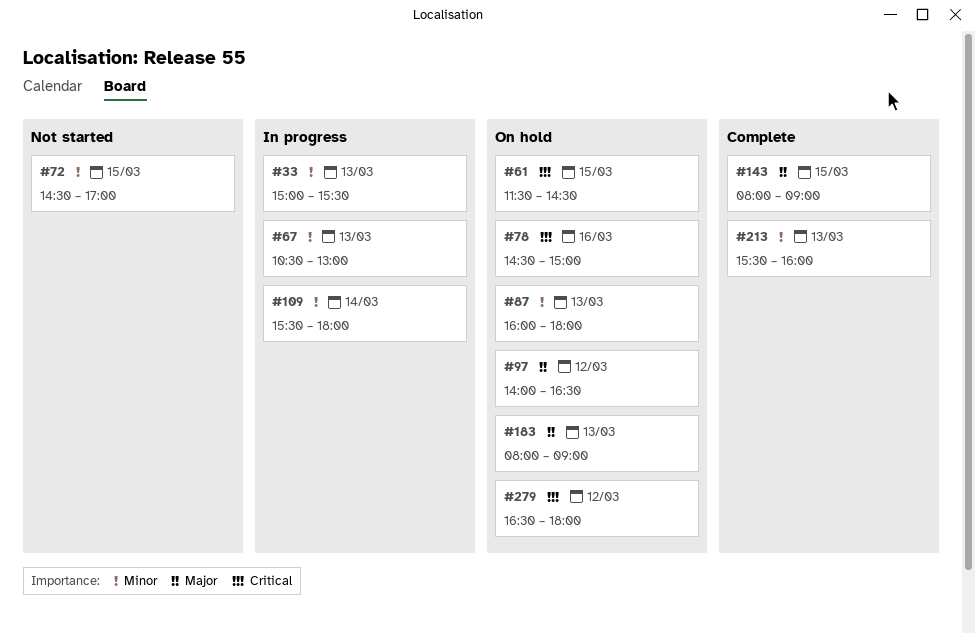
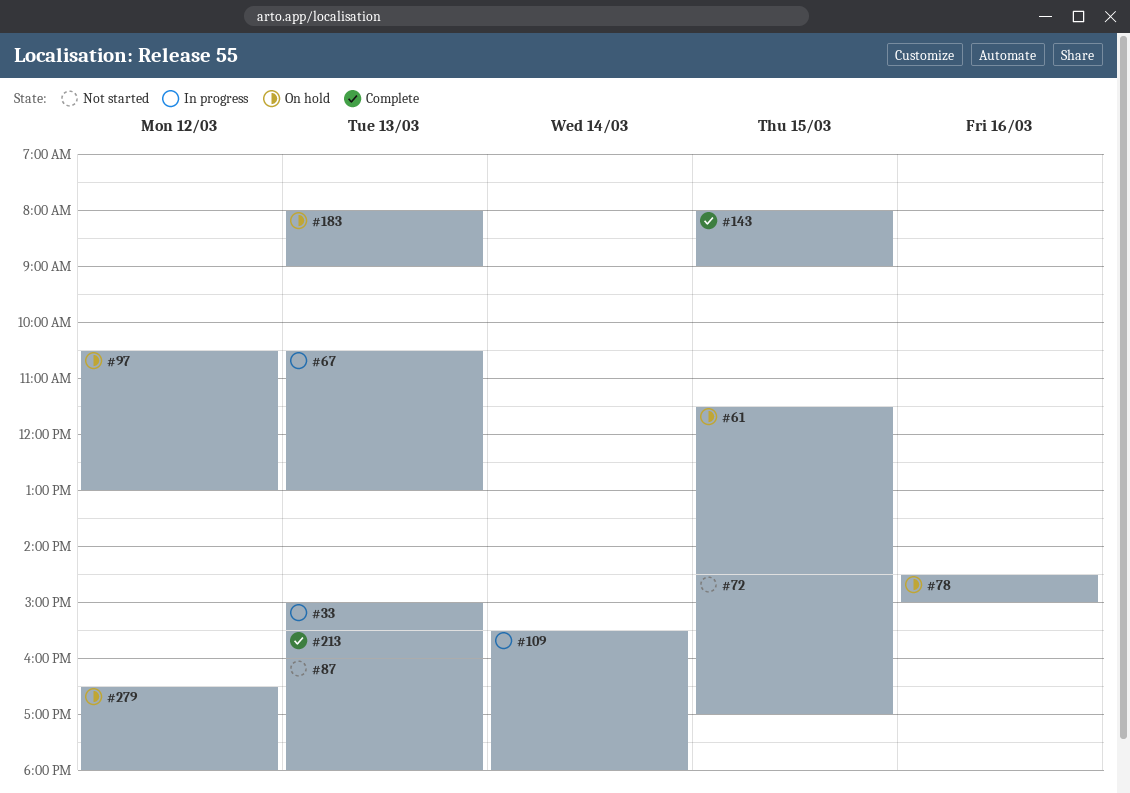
#87, status: On hold -> Not started
#97, begins: 14:00 -> 10:30
#97, ends: 16:30 -> 13:00

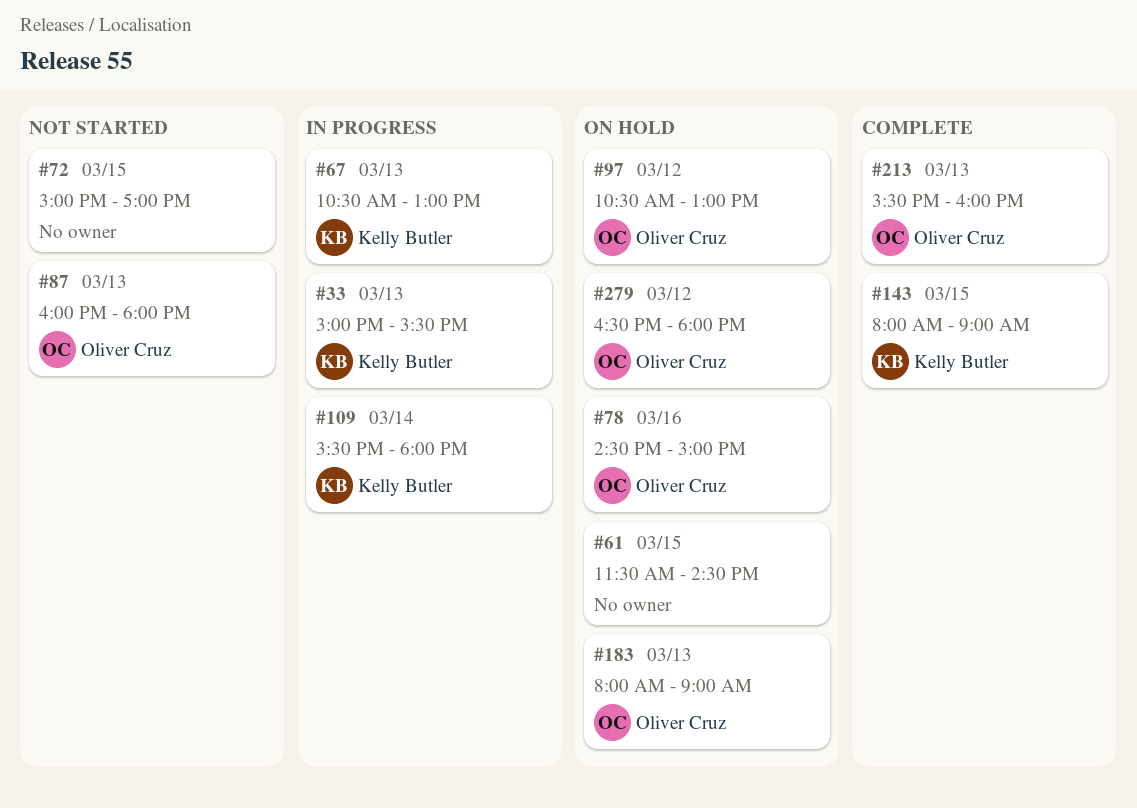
#72, begins: 14:30 -> 15:00

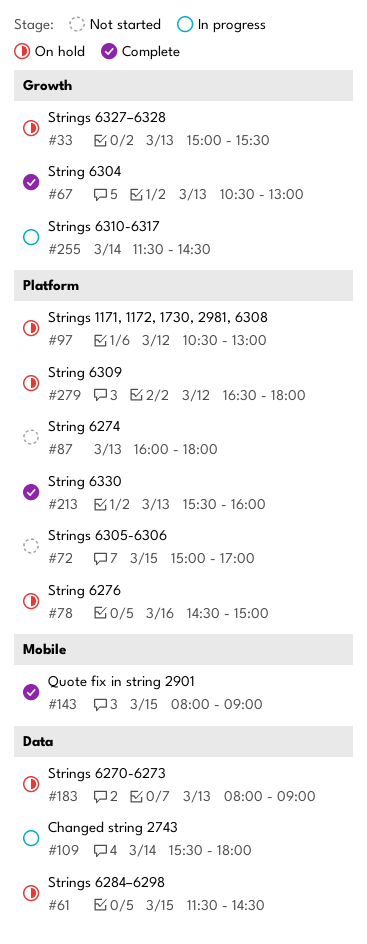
#33, status: In progress -> On hold
#67, status: In progress -> Complete
#255: none -> present

